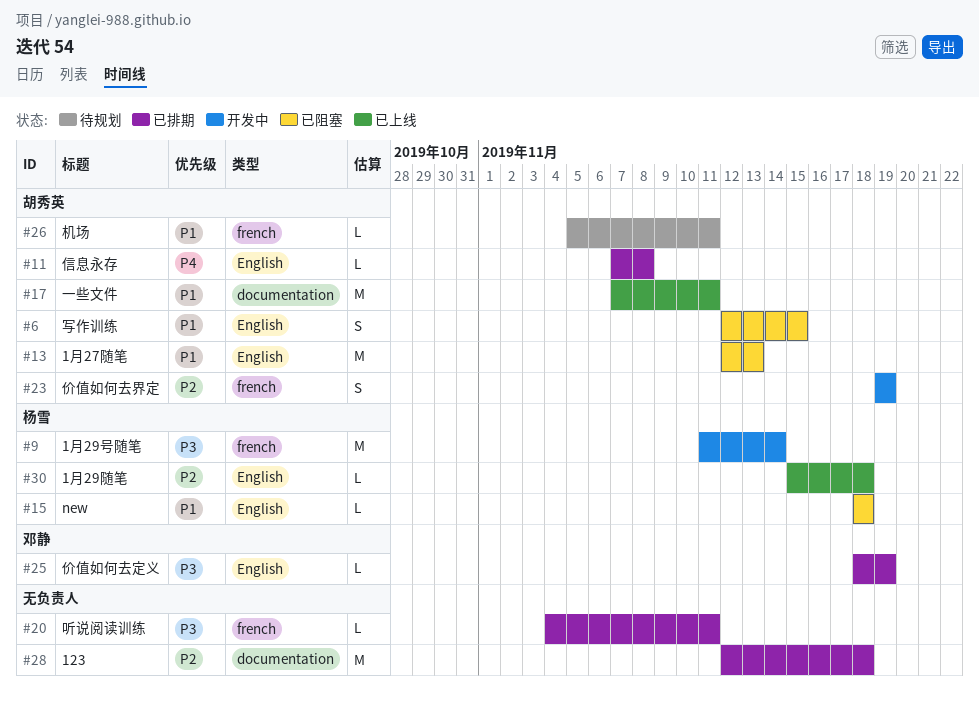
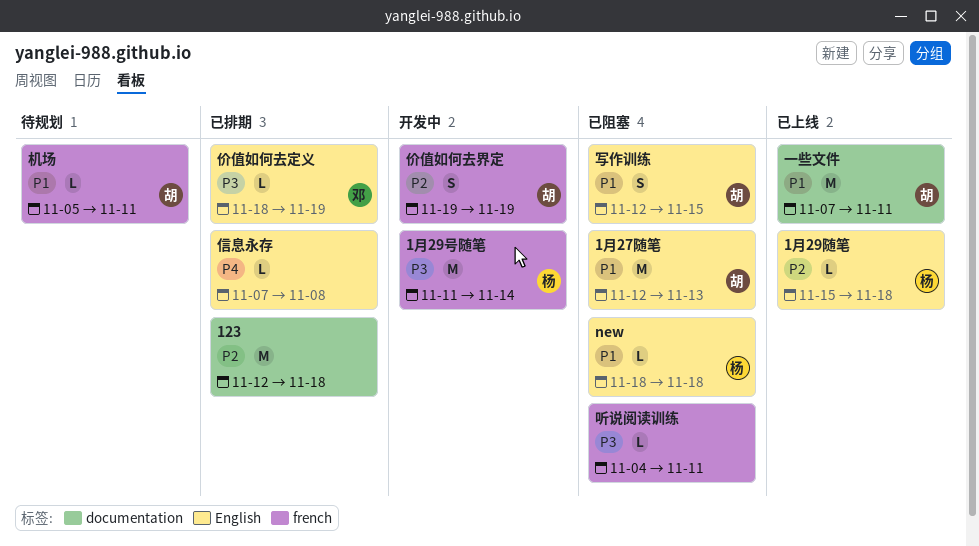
信息永存, owner: 胡秀英 -> none
听说阅读训练, status: 已排期 -> 已阻塞

